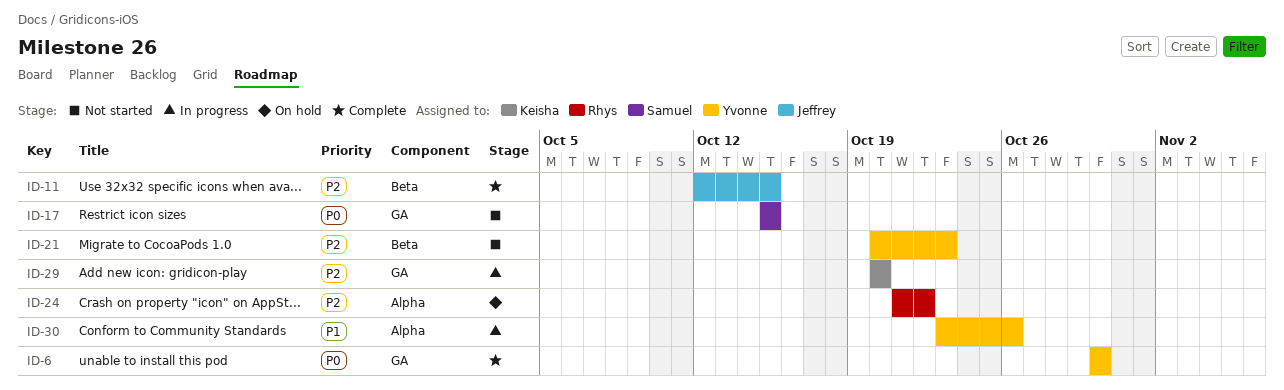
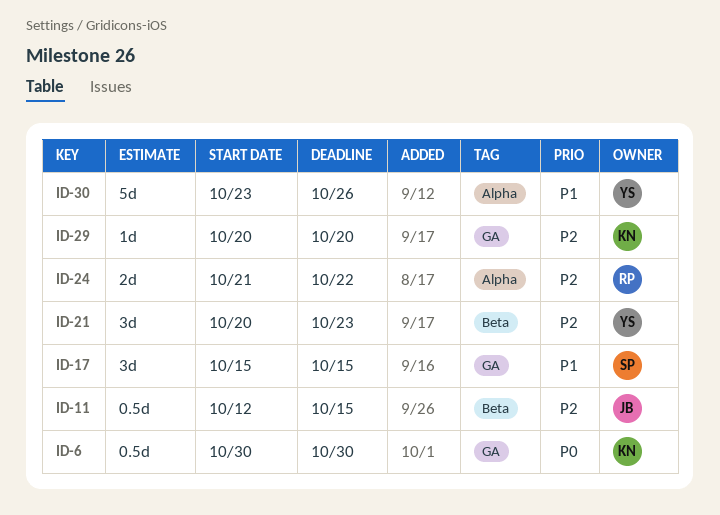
ID-6, owner: Yvonne -> Keisha
ID-17, priority: P0 -> P1

